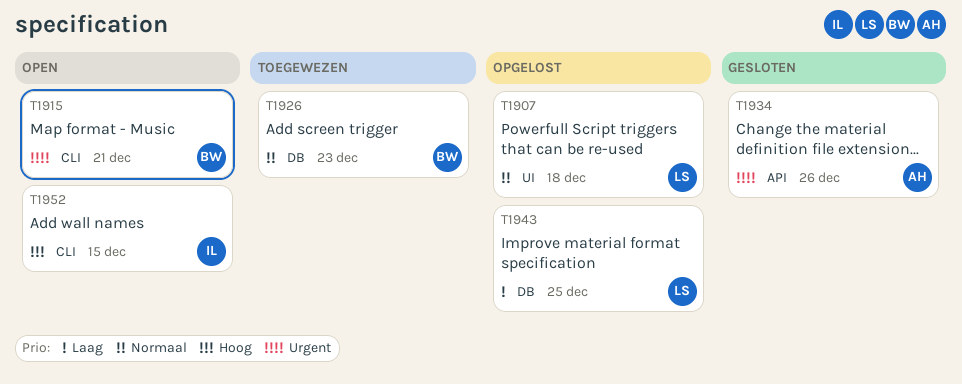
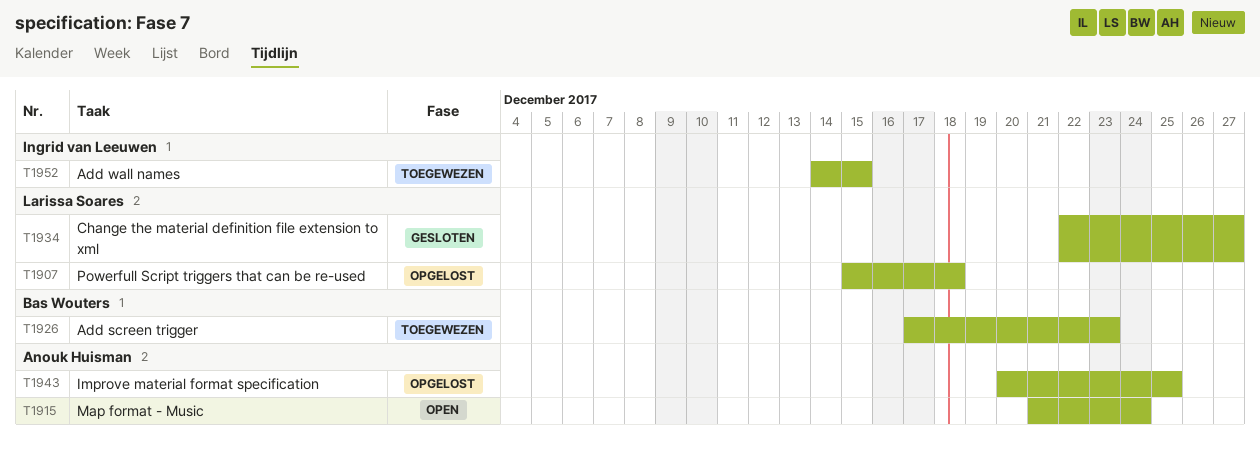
T1915, owner: Bas Wouters -> Anouk Huisman
T1915, due: Dec 21 -> Dec 24
T1934, owner: Anouk Huisman -> Larissa Soares
T1934, due: Dec 26 -> Dec 27
T1943, owner: Larissa Soares -> Anouk Huisman
T1952, status: Open -> Toegewezen

